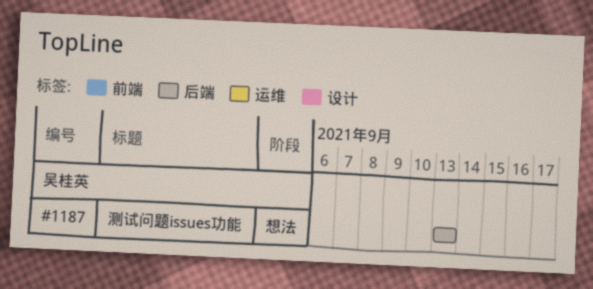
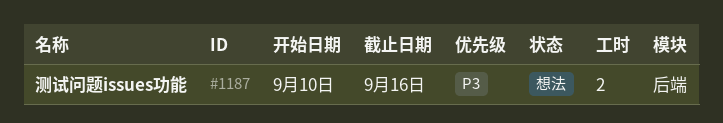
#1187, start: Sep 13 -> Sep 10
#1187, due: Sep 13 -> Sep 16

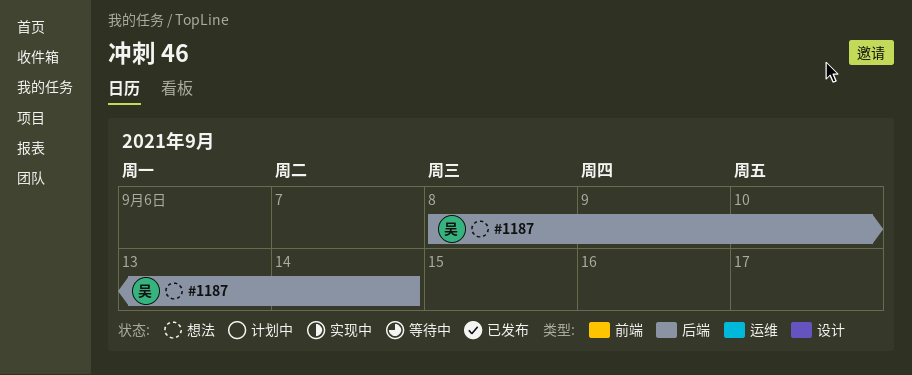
#1187, start: Sep 10 -> Sep 8
#1187, due: Sep 16 -> Sep 14

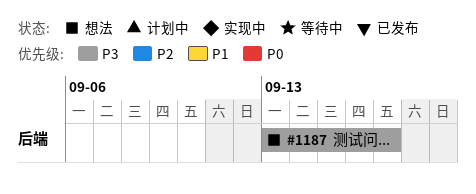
#1187, start: Sep 8 -> Sep 13
#1187, due: Sep 14 -> Sep 17

